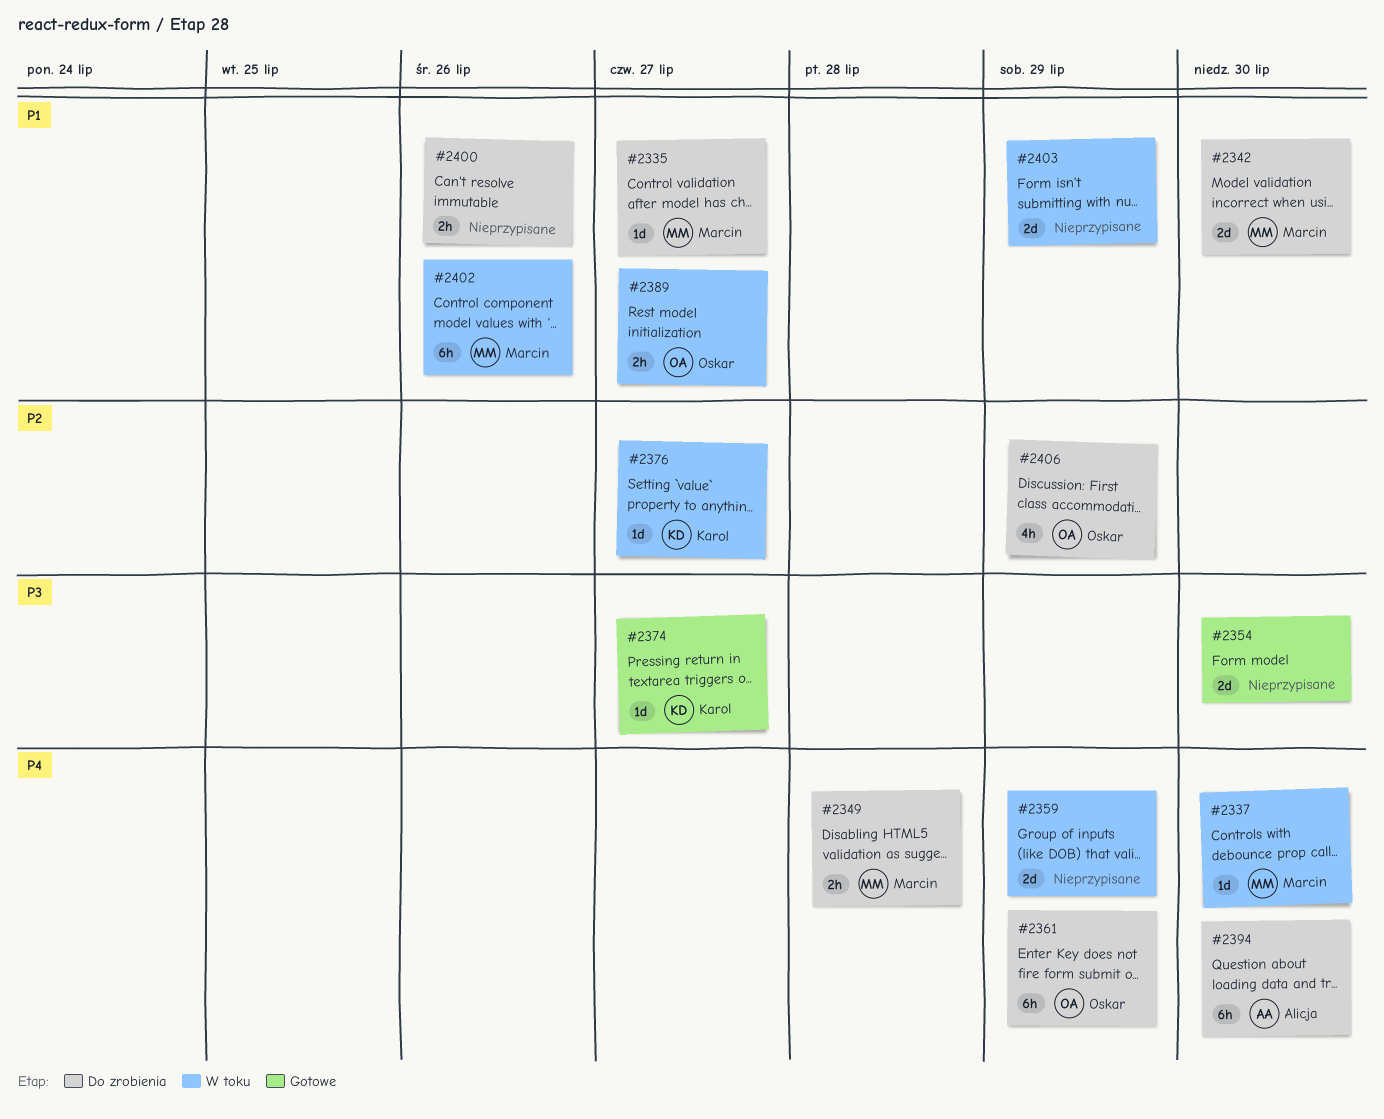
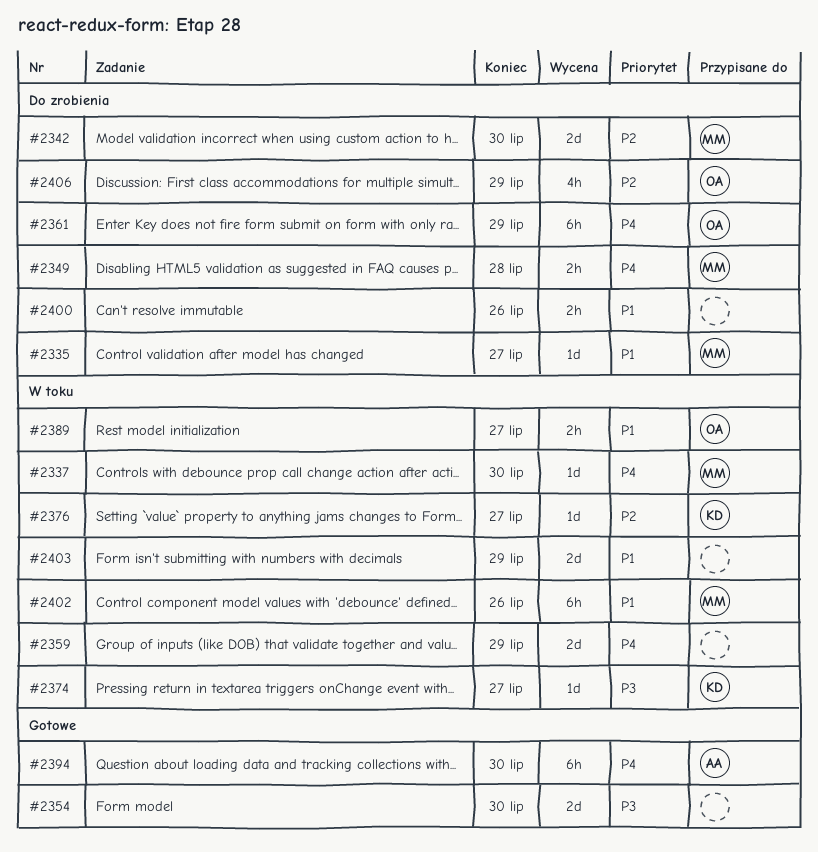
#2342, priority: P1 -> P2
#2374, status: Gotowe -> W toku
#2394, status: Do zrobienia -> Gotowe

